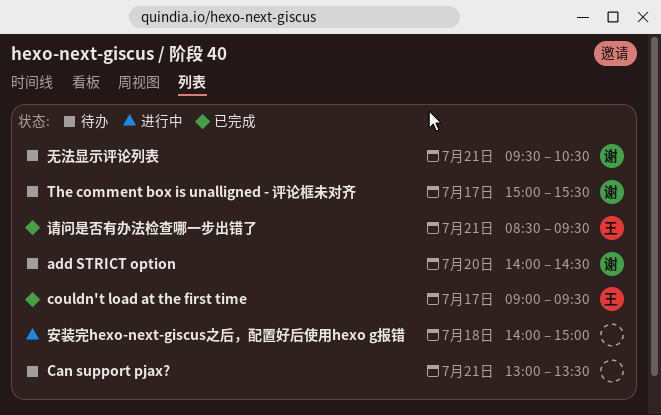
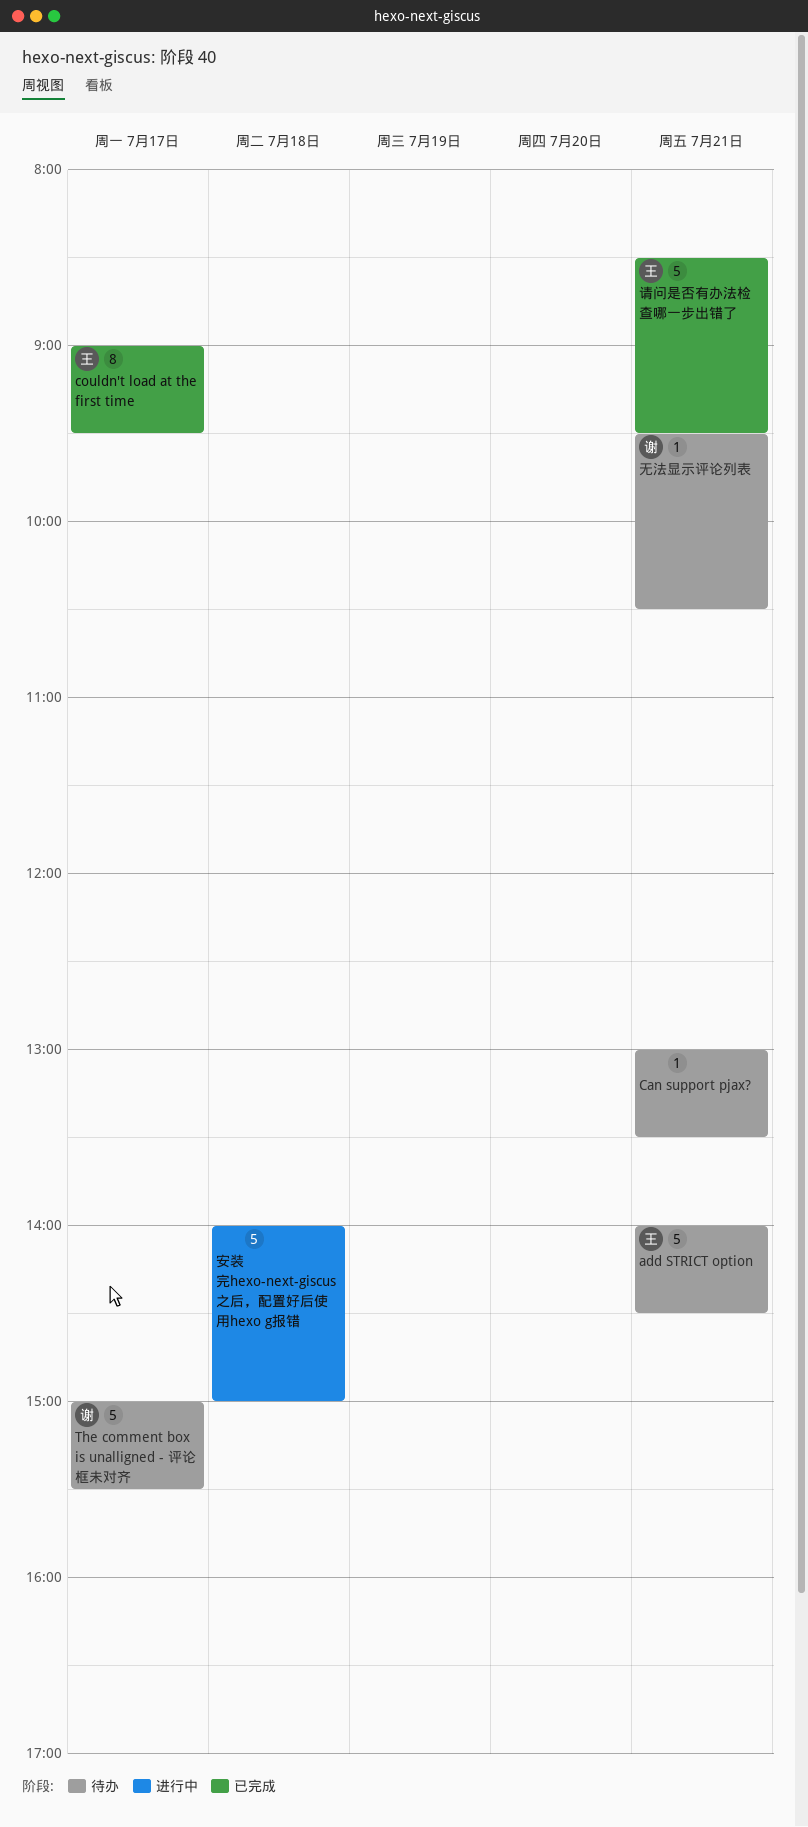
add STRICT option, owner: 谢 -> 王
add STRICT option, day: Jul 20 -> Jul 21

